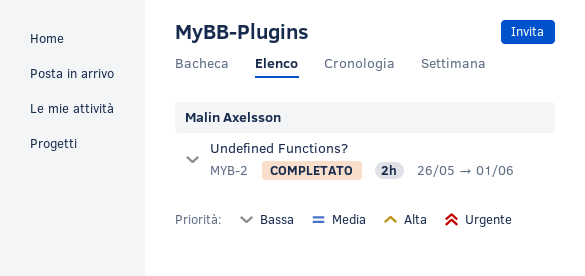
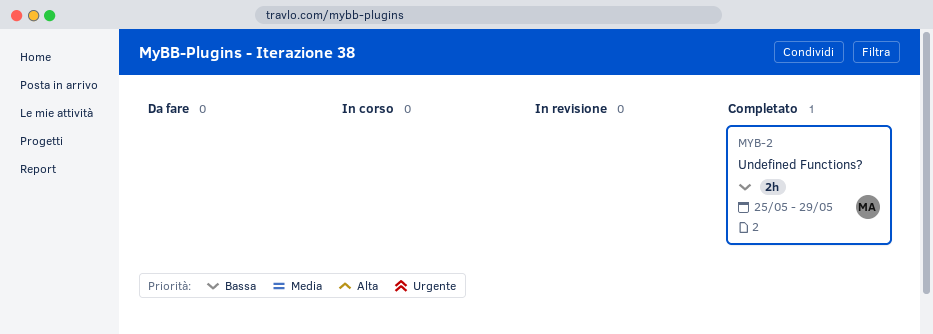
MYB-2, start: May 26 -> May 25
MYB-2, due: Jun 1 -> May 29

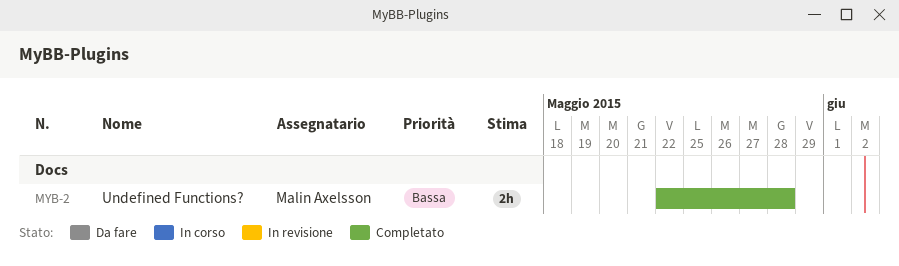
MYB-2, start: May 25 -> May 22
MYB-2, due: May 29 -> May 28

